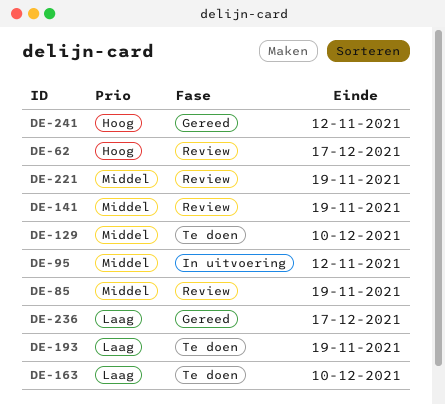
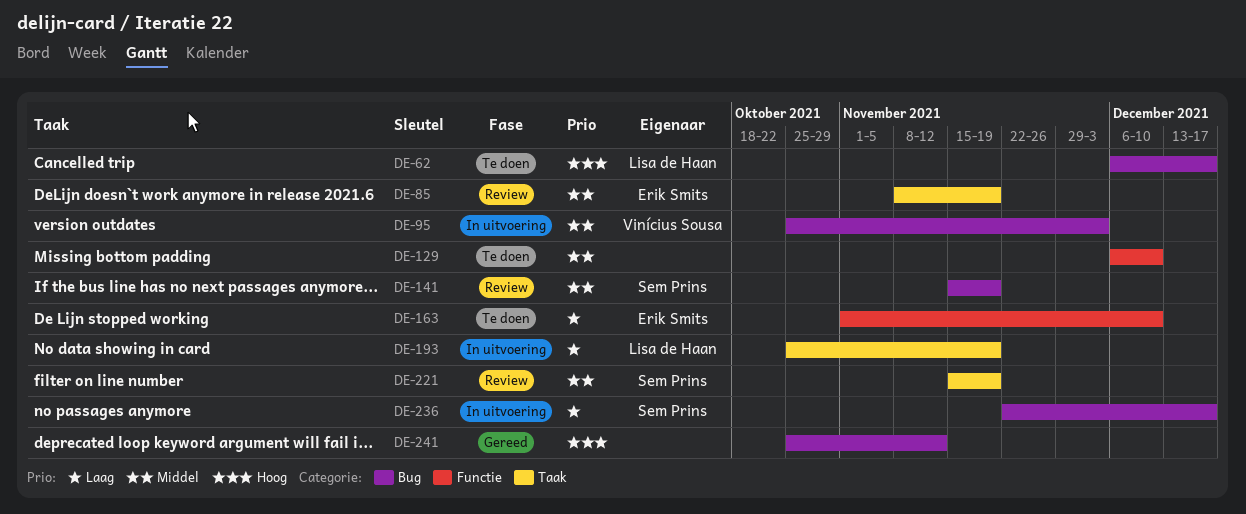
DE-62, status: Review -> Te doen
DE-95, due: Nov 12 -> Dec 3
DE-193, status: Te doen -> In uitvoering
DE-236, status: Gereed -> In uitvoering

